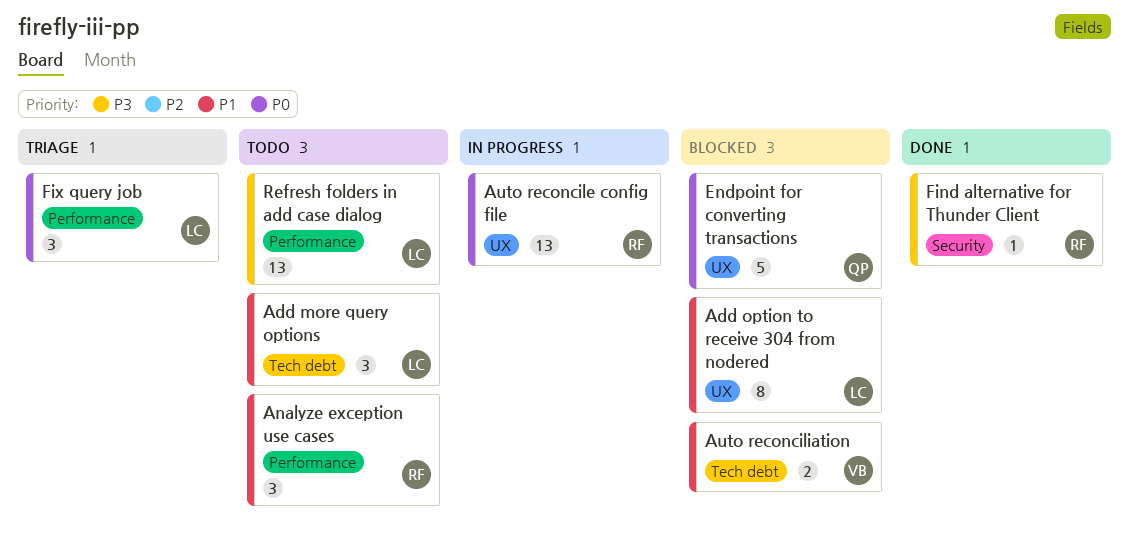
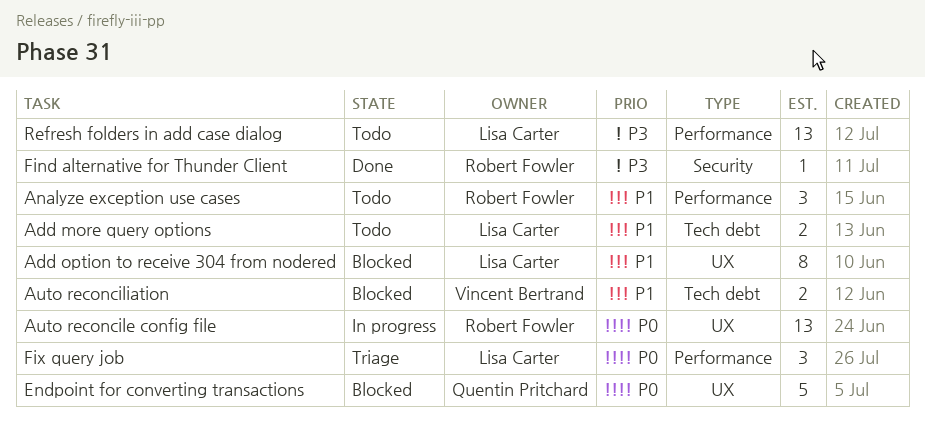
Add more query options, estimate: 3 -> 2

